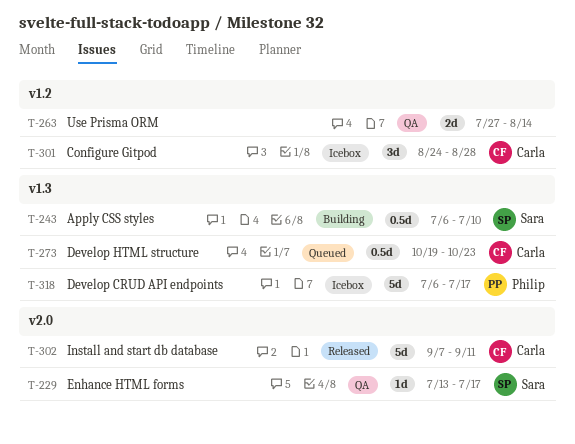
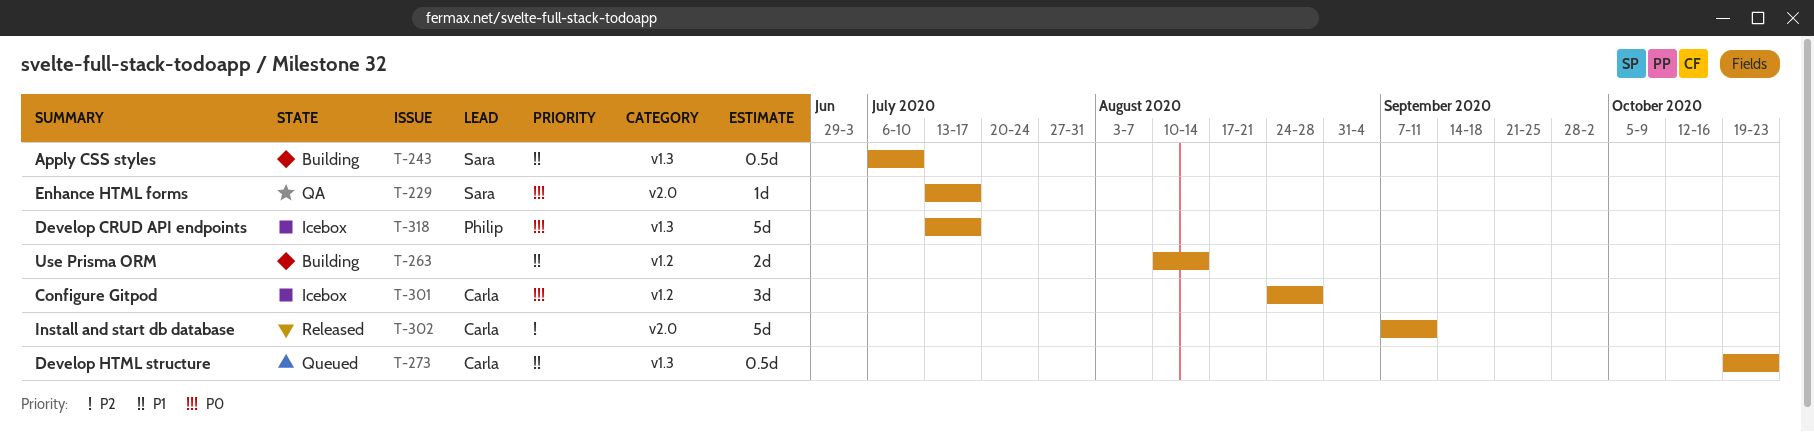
T-263, status: QA -> Building
T-263, start: Jul 27 -> Aug 10
T-318, start: Jul 6 -> Jul 13

